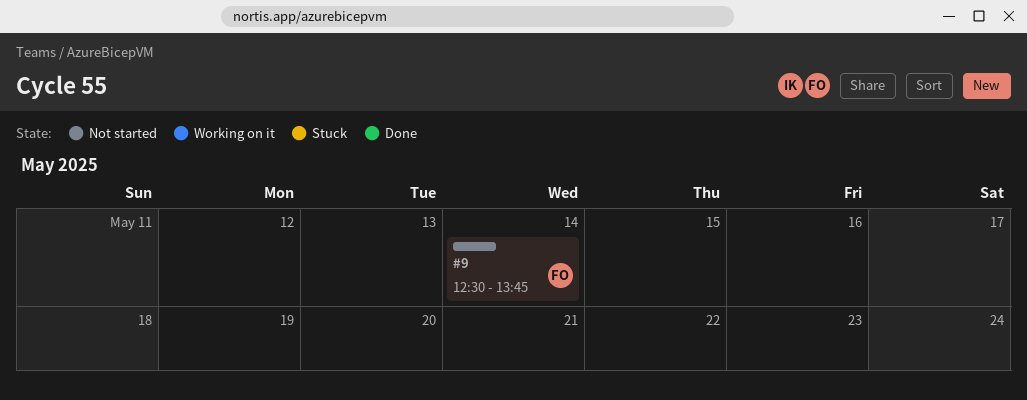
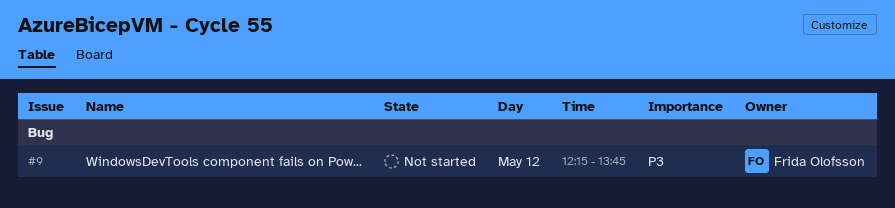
#9, day: May 14 -> May 12
#9, begins: 12:30 -> 12:15

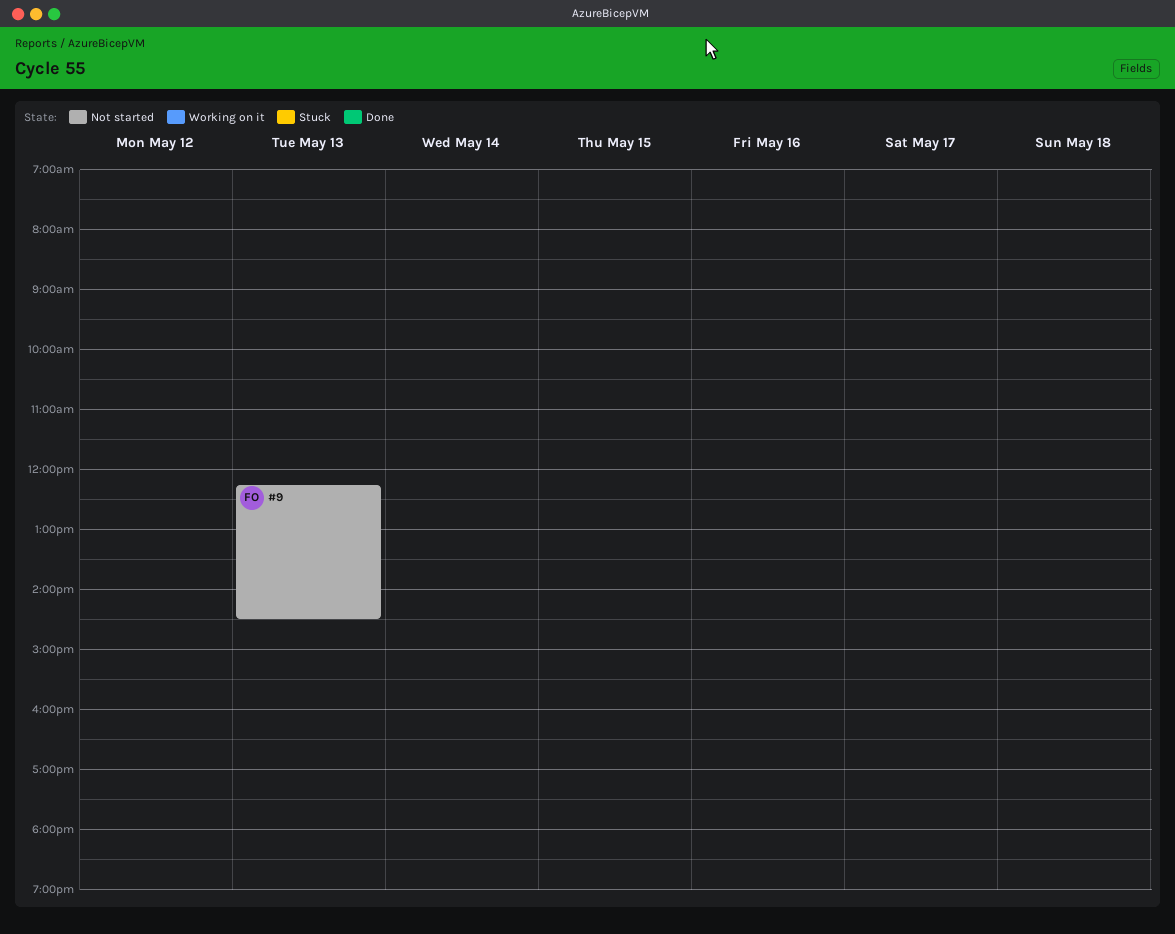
#9, day: May 12 -> May 13
#9, ends: 13:45 -> 14:30

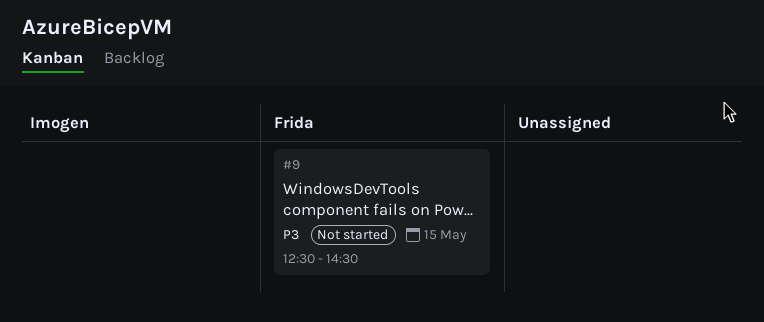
#9, day: May 13 -> May 15
#9, begins: 12:15 -> 12:30

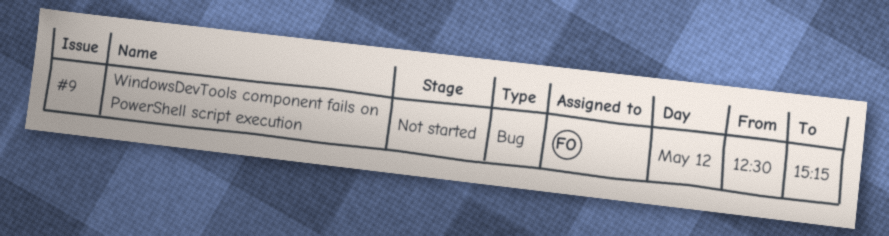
#9, day: May 15 -> May 12
#9, ends: 14:30 -> 15:15

